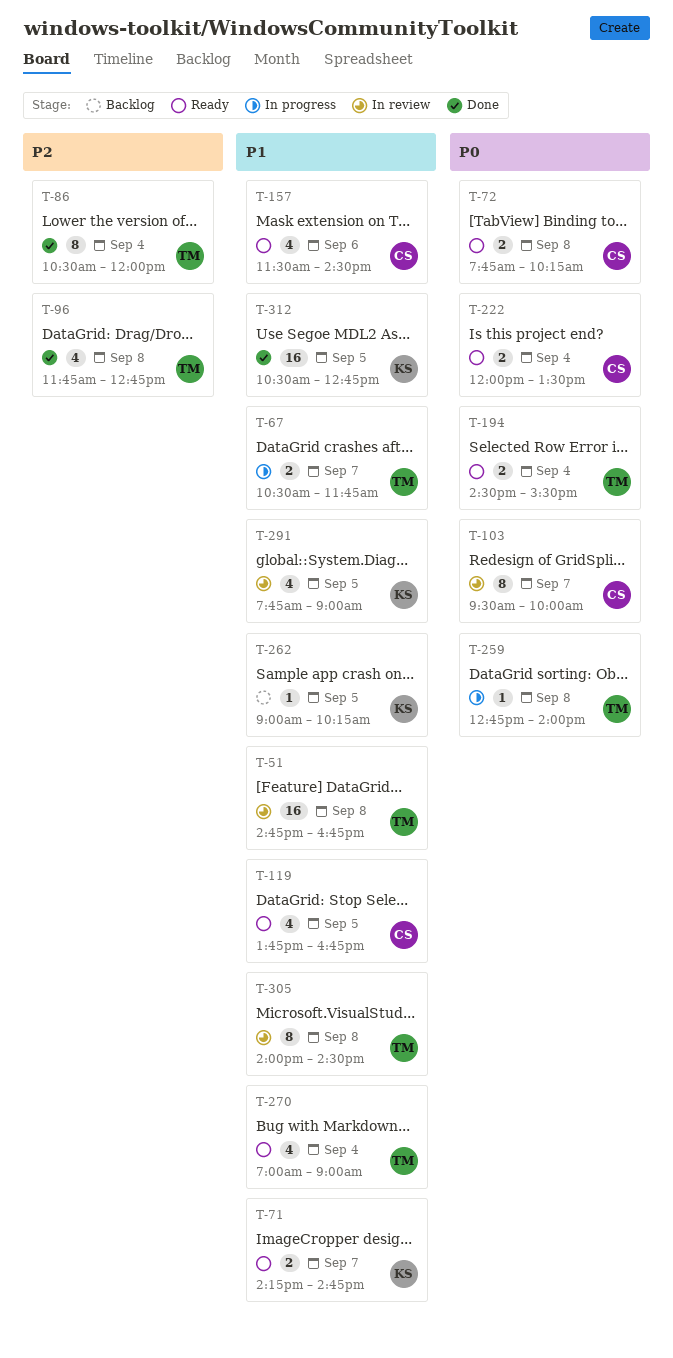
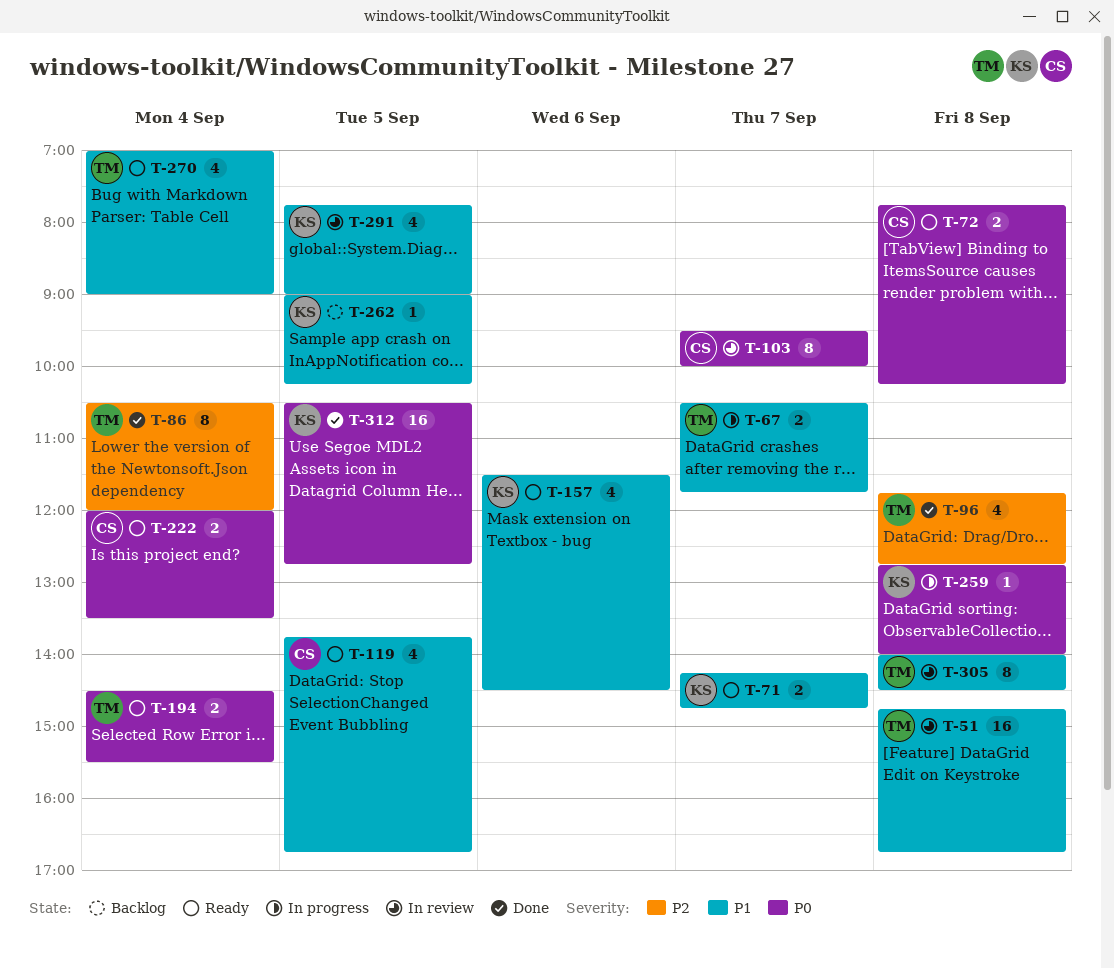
T-157, owner: CS -> KS
T-259, owner: TM -> KS
T-312, priority: P1 -> P0

